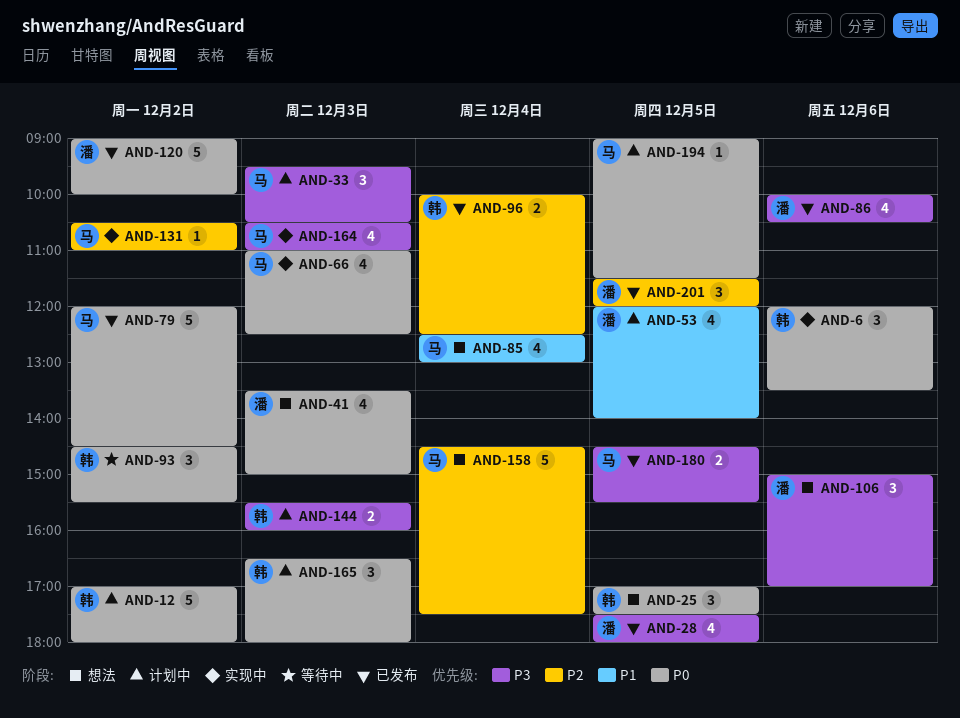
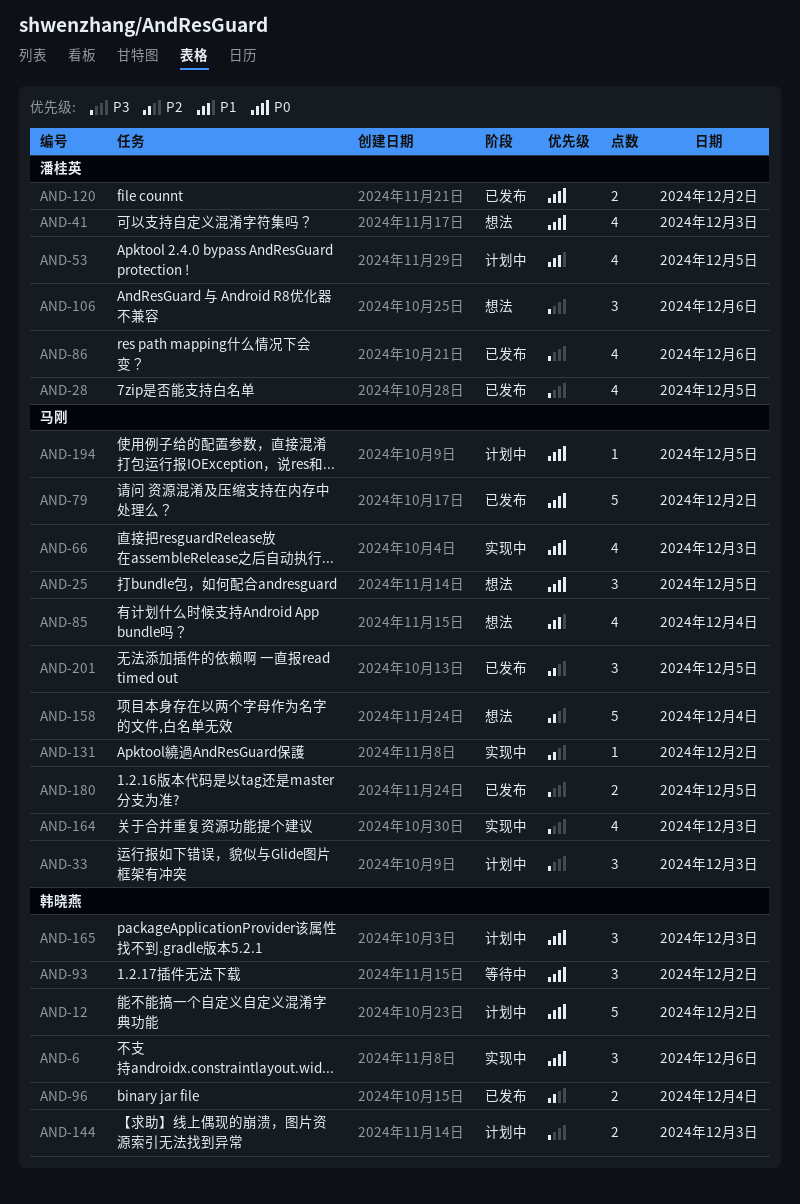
AND-25, owner: 韩晓燕 -> 马刚
AND-120, estimate: 5 -> 2
AND-201, owner: 潘桂英 -> 马刚

